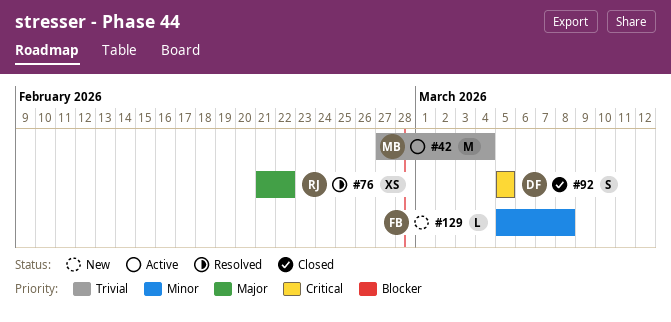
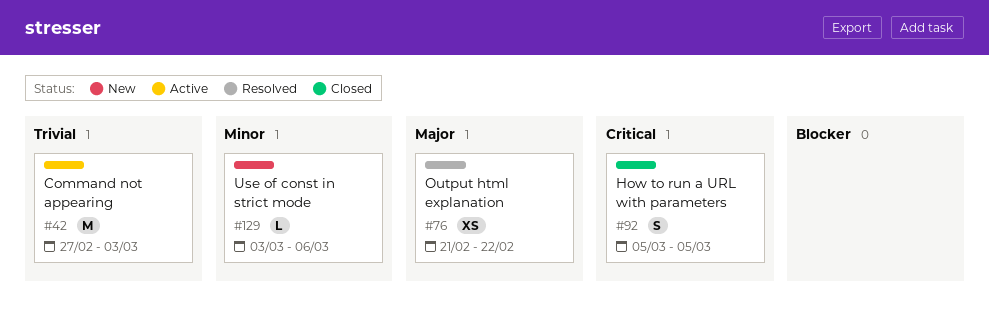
#42, due: Mar 4 -> Mar 3
#129, start: Mar 5 -> Mar 3
#129, due: Mar 8 -> Mar 6

